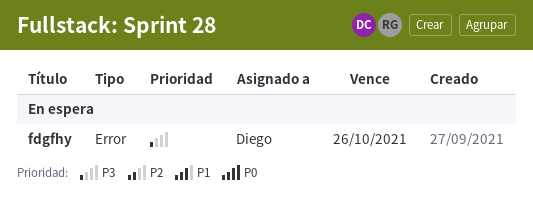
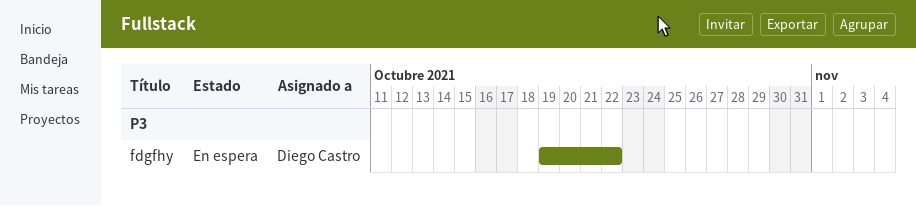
fdgfhy, due: Oct 26 -> Oct 22

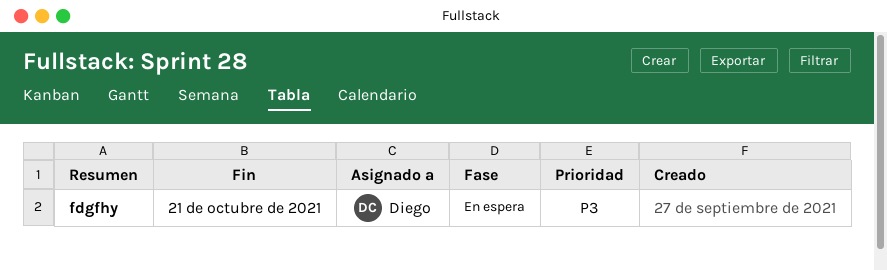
fdgfhy, due: Oct 22 -> Oct 21

